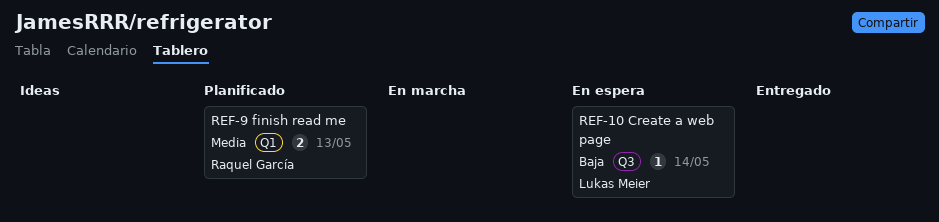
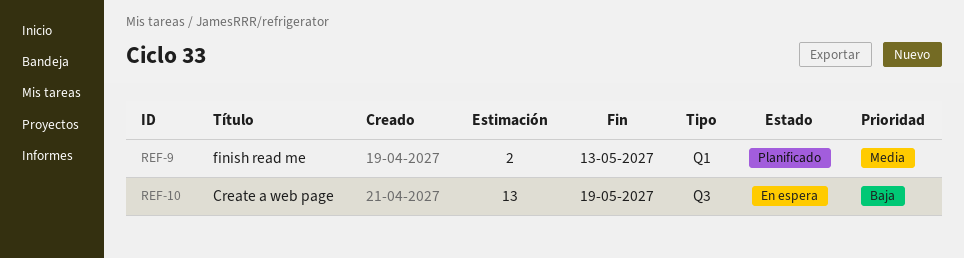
REF-10, estimate: 1 -> 13
REF-10, due: May 14 -> May 19

